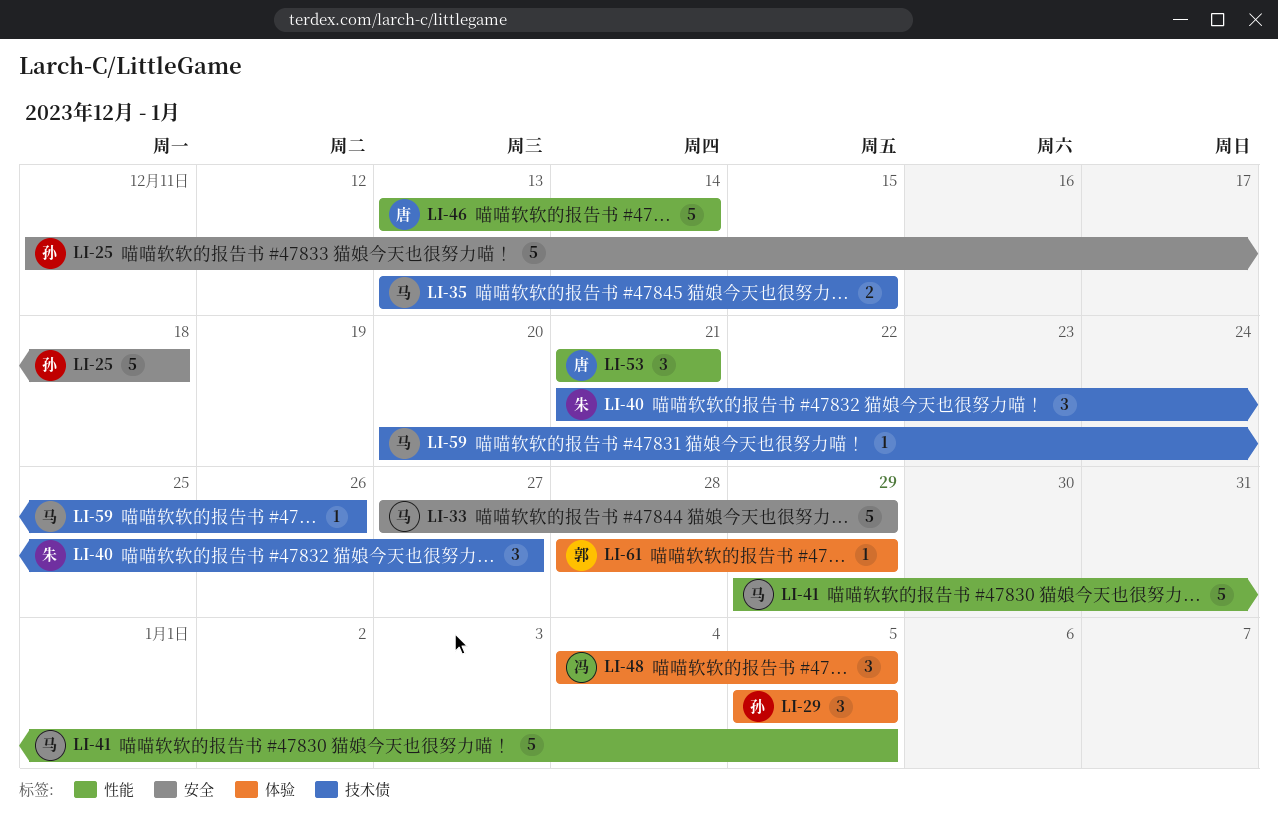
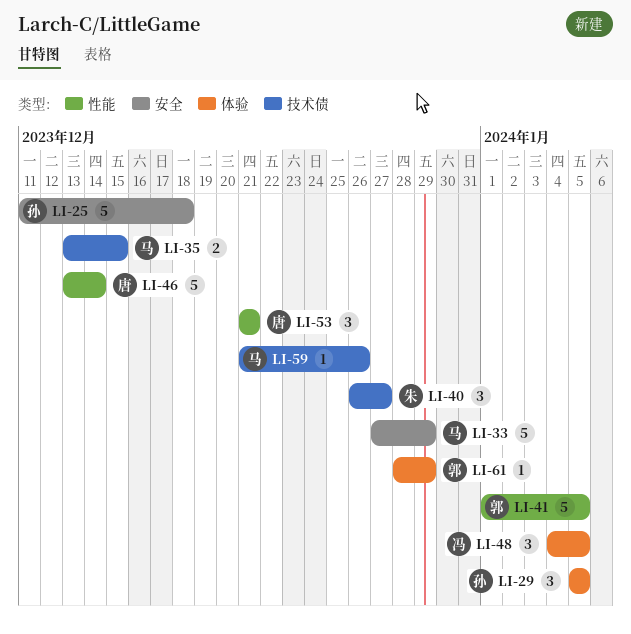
LI-40, start: Dec 21 -> Dec 26
LI-41, owner: 马 -> 郭
LI-41, start: Dec 29 -> Jan 1
LI-59, start: Dec 20 -> Dec 21

